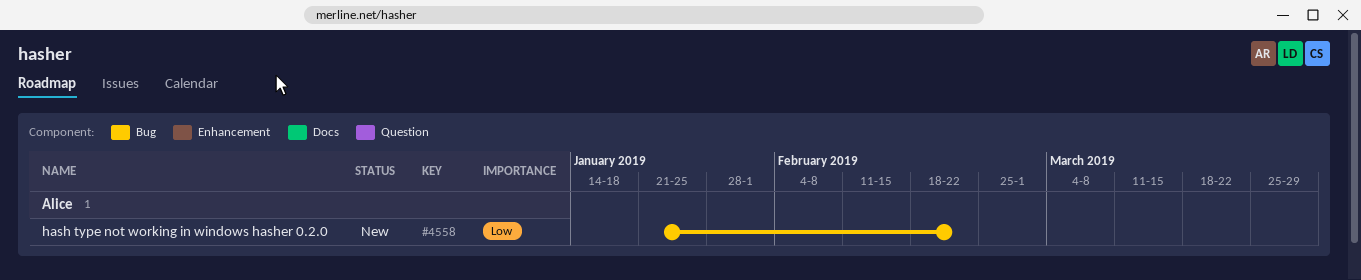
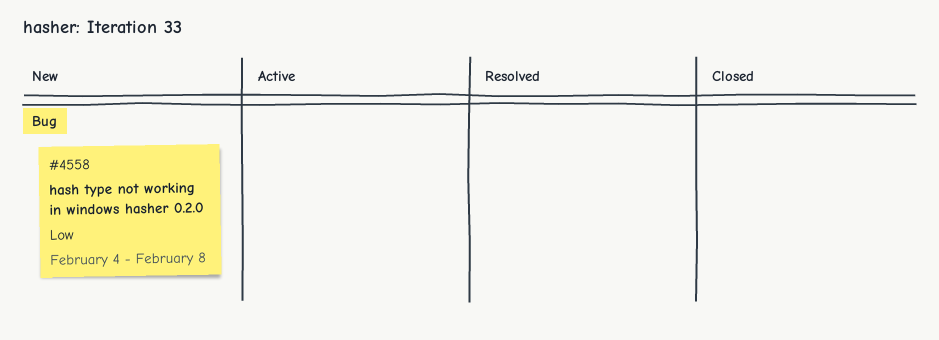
#4558, start: Jan 21 -> Feb 4
#4558, due: Feb 22 -> Feb 8

